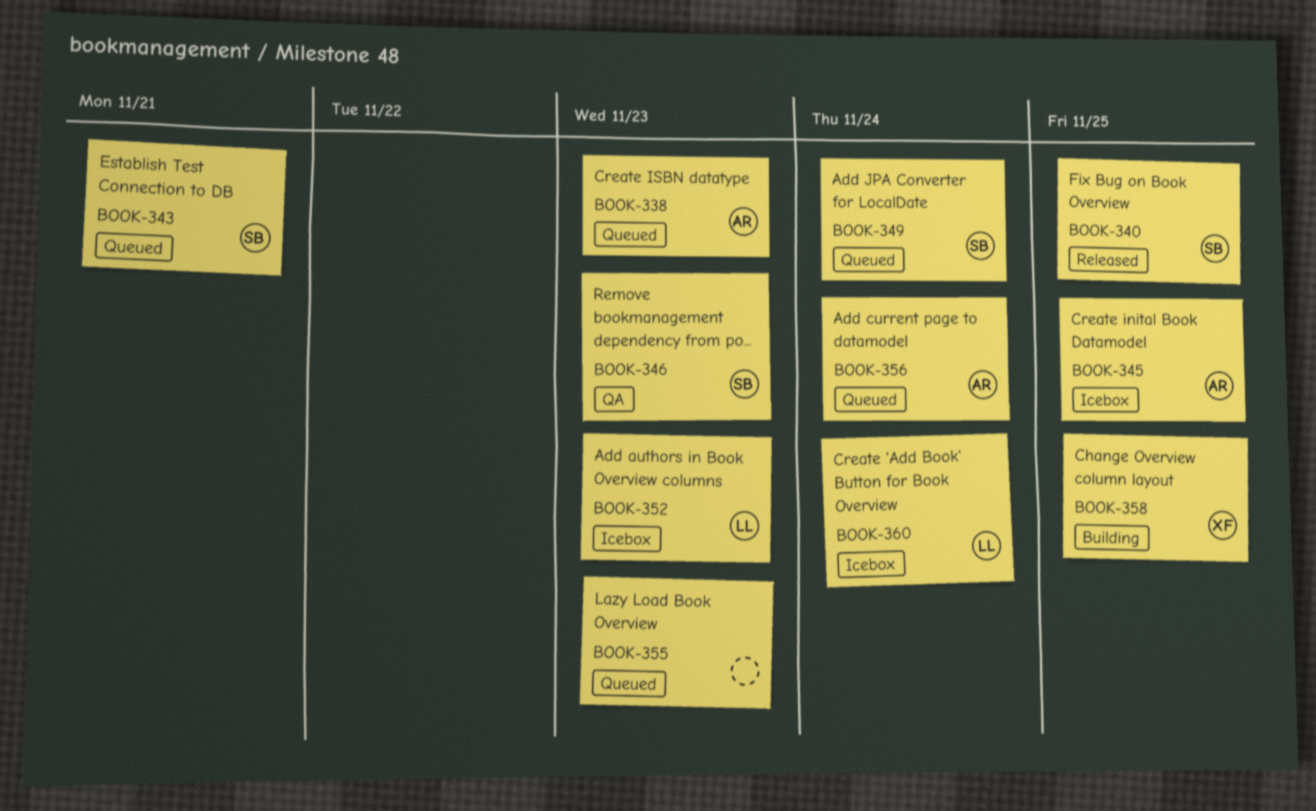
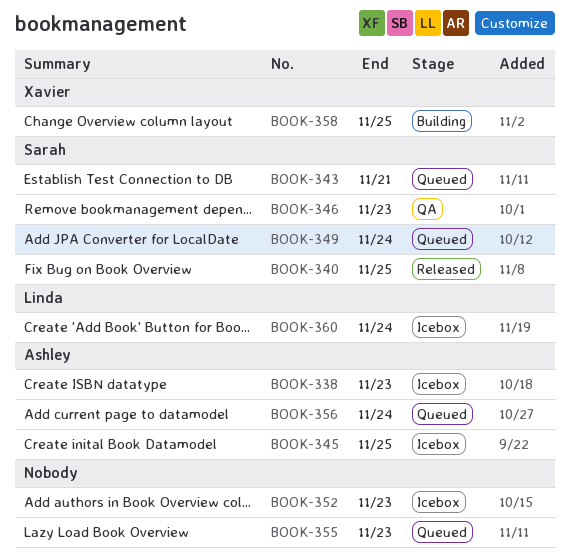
BOOK-338, status: Queued -> Icebox
BOOK-352, owner: Linda -> none

